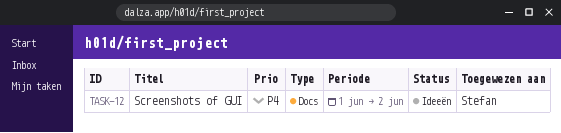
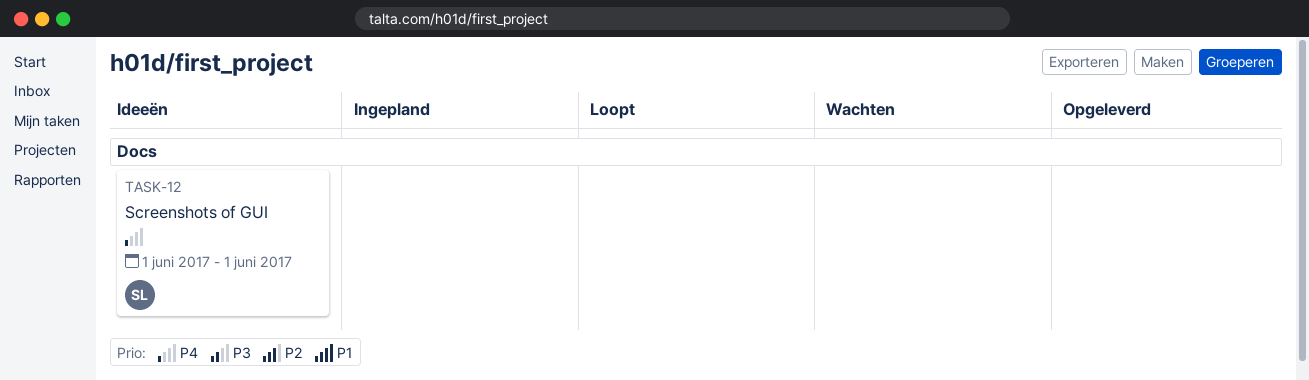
TASK-12, due: Jun 2 -> Jun 1

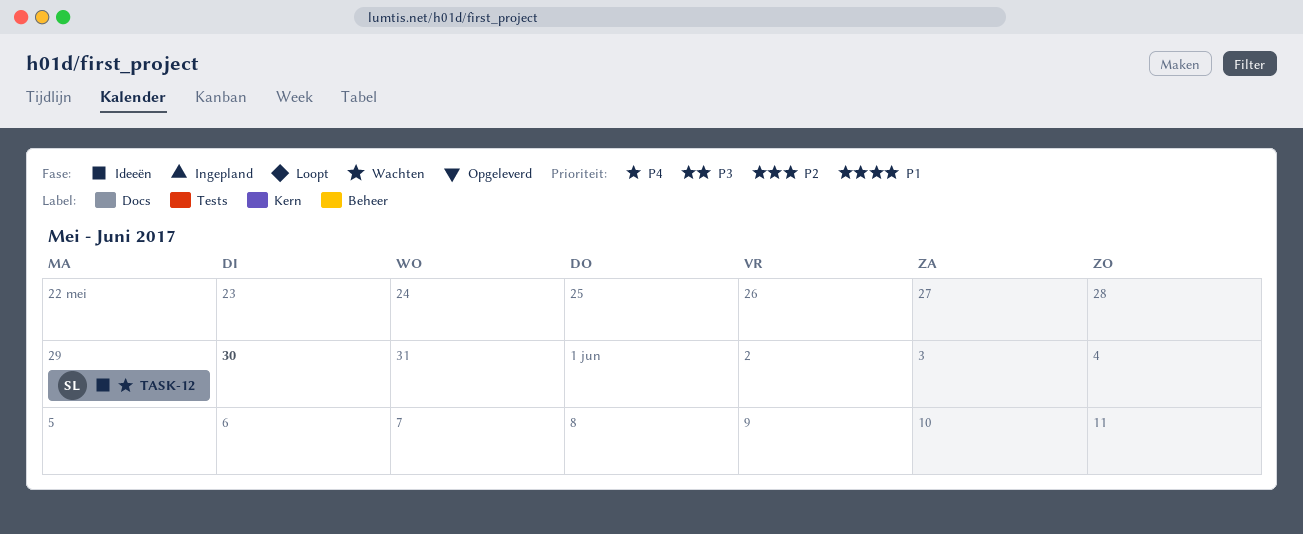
TASK-12, start: Jun 1 -> May 29
TASK-12, due: Jun 1 -> May 29

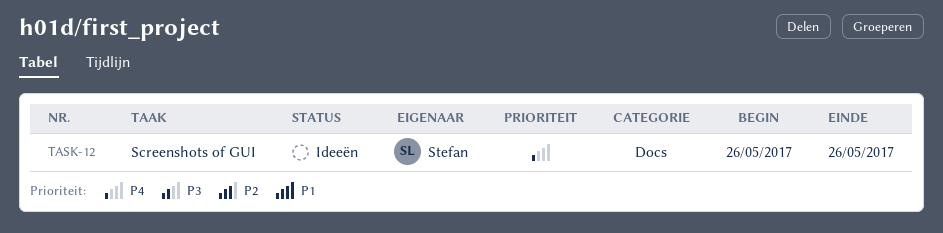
TASK-12, start: May 29 -> May 26
TASK-12, due: May 29 -> May 26

